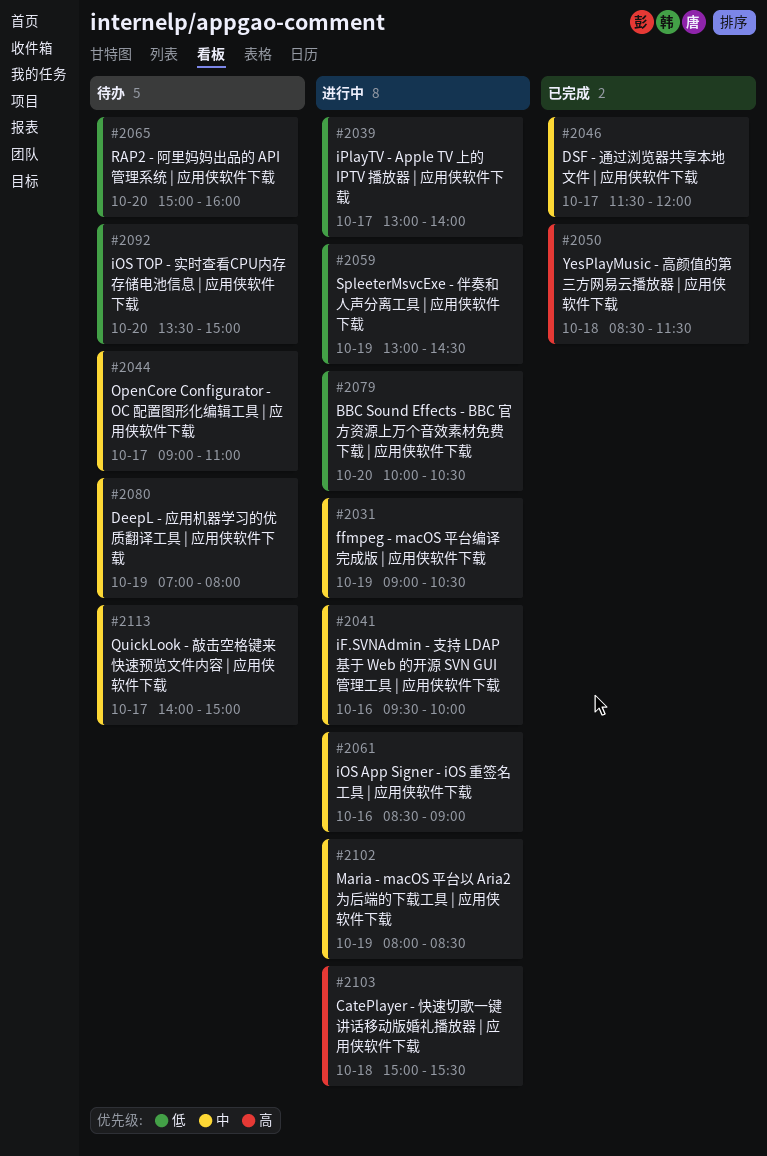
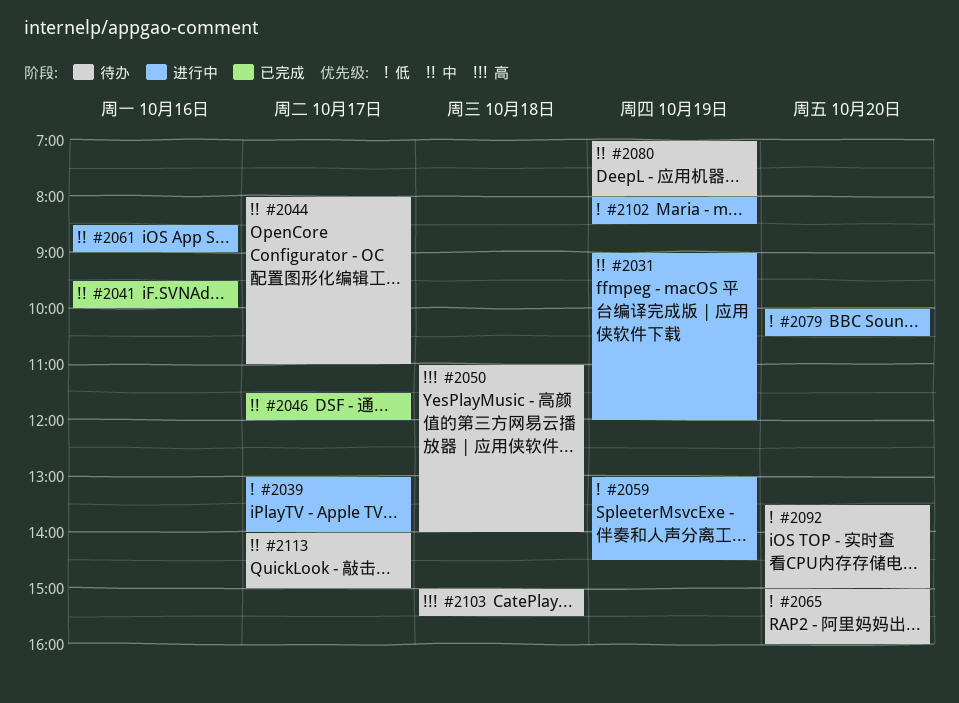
#2031, ends: 10:30 -> 12:00
#2041, status: 进行中 -> 已完成
#2044, begins: 09:00 -> 08:00
#2050, status: 已完成 -> 待办
#2050, begins: 08:30 -> 11:00
#2050, ends: 11:30 -> 14:00
#2102, priority: 中 -> 低
#2103, status: 进行中 -> 待办

